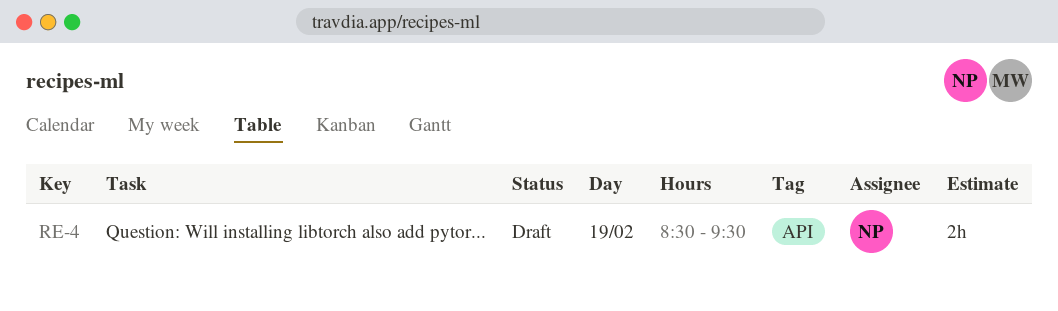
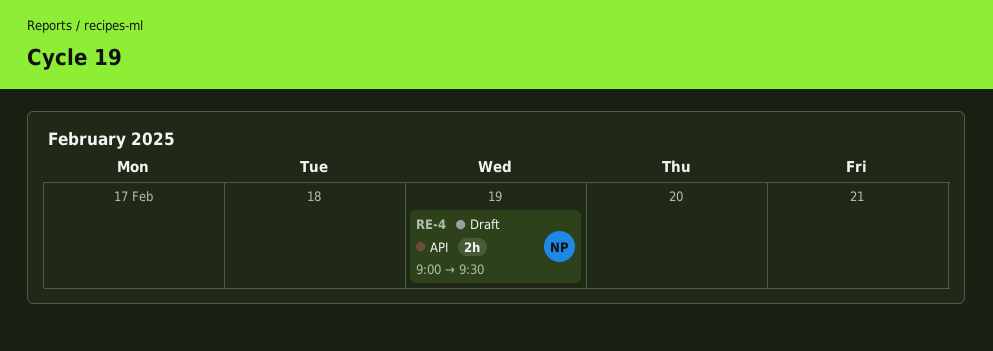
RE-4, begins: 08:30 -> 09:00

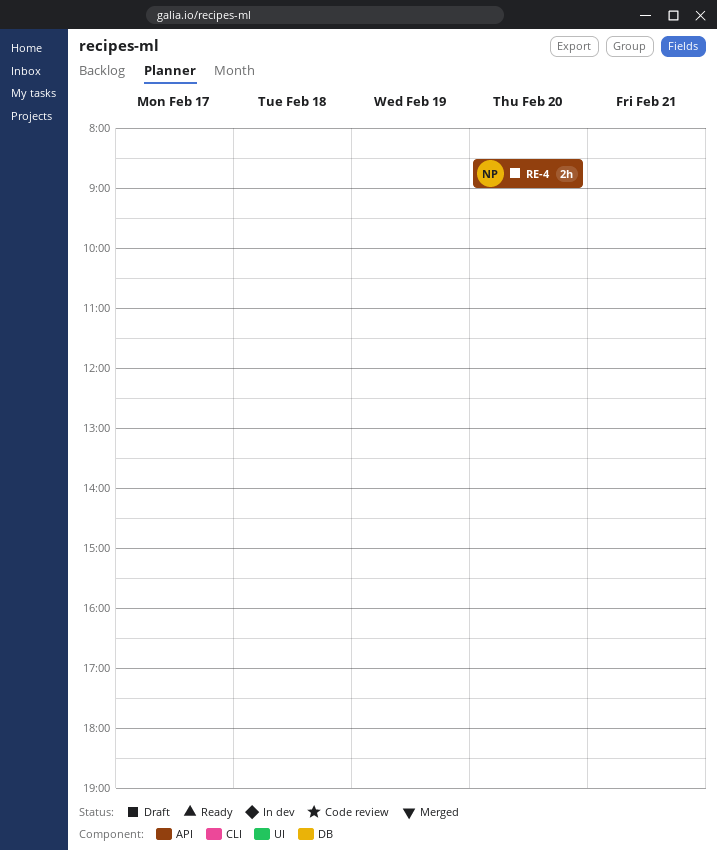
RE-4, day: Feb 19 -> Feb 20
RE-4, begins: 09:00 -> 08:30
RE-4, ends: 09:30 -> 09:00

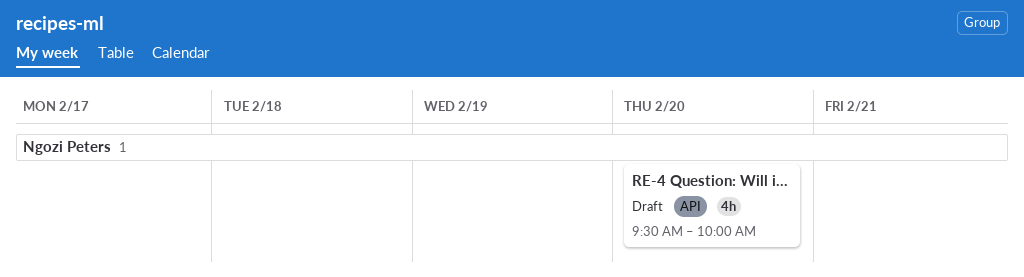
RE-4, estimate: 2h -> 4h
RE-4, begins: 08:30 -> 09:30
RE-4, ends: 09:00 -> 10:00

